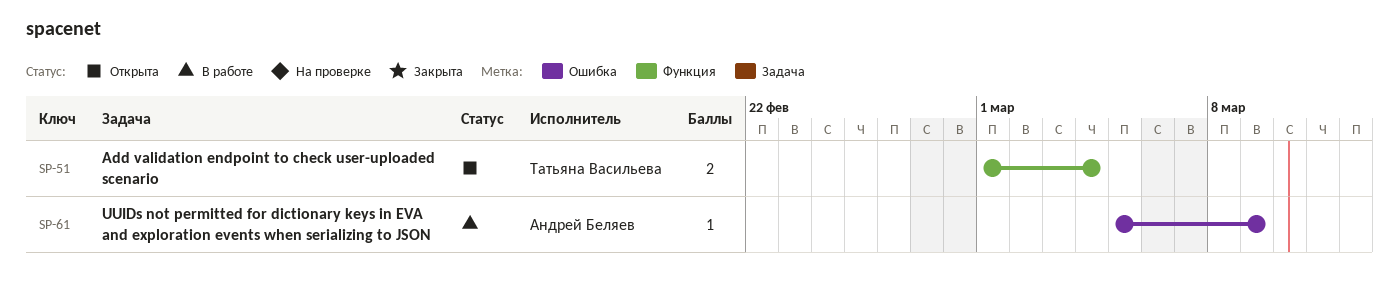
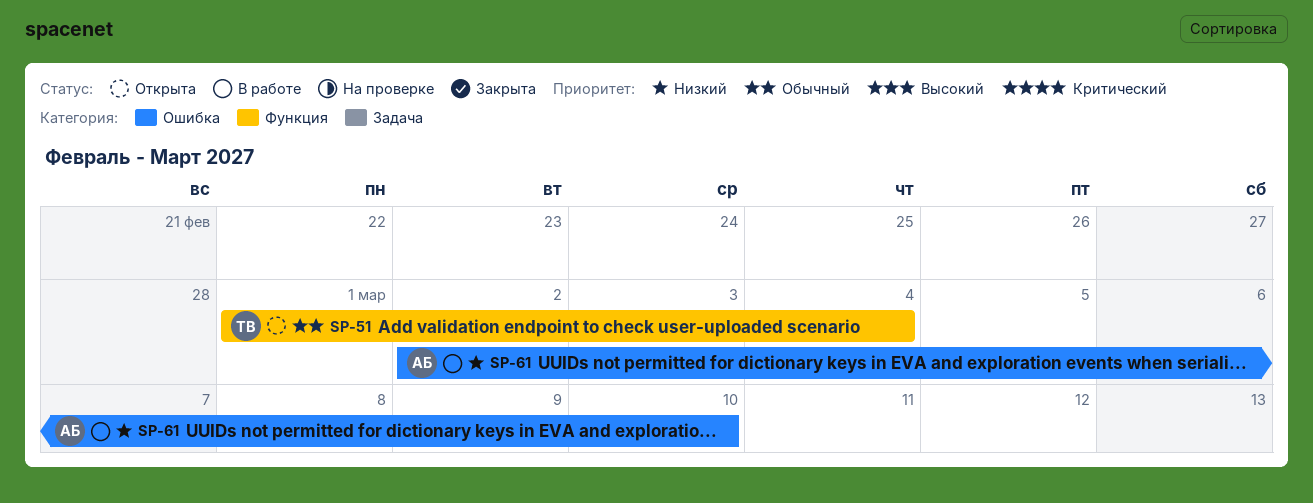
SP-61, start: Mar 5 -> Mar 2
SP-61, due: Mar 9 -> Mar 10

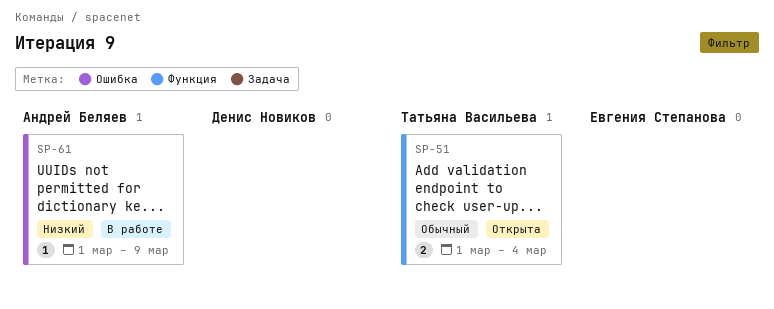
SP-61, start: Mar 2 -> Mar 1
SP-61, due: Mar 10 -> Mar 9

